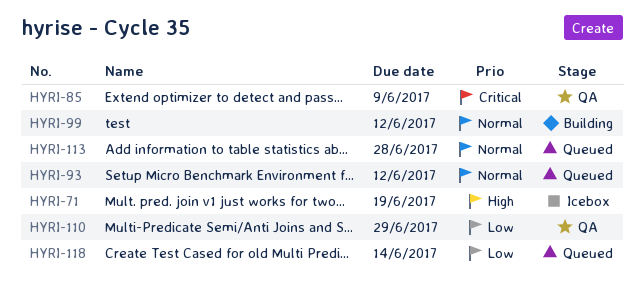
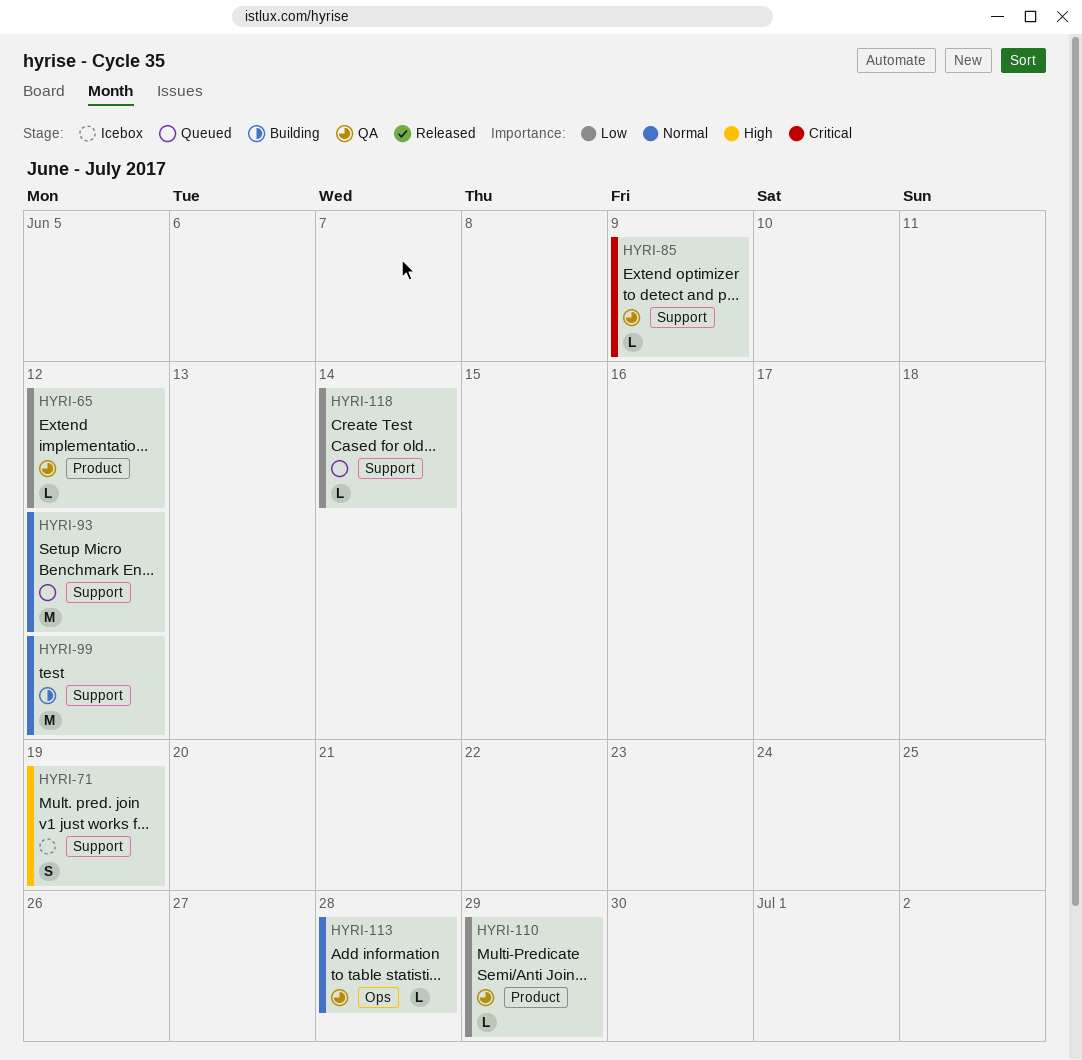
HYRI-65: none -> present
HYRI-113, status: Queued -> QA

